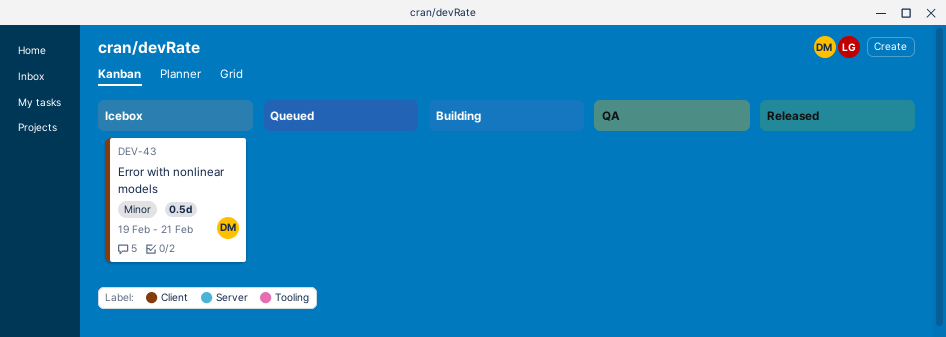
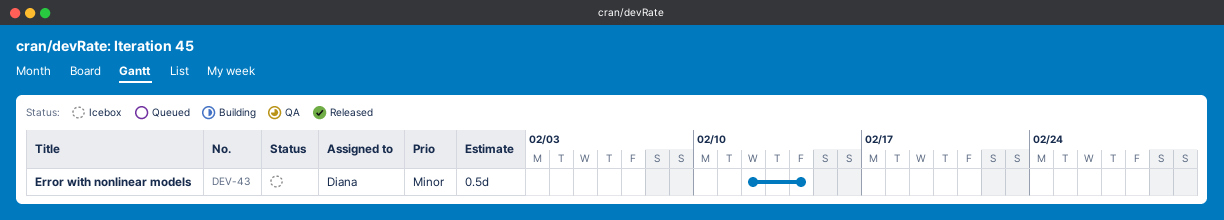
DEV-43, start: Feb 19 -> Feb 12
DEV-43, due: Feb 21 -> Feb 14

